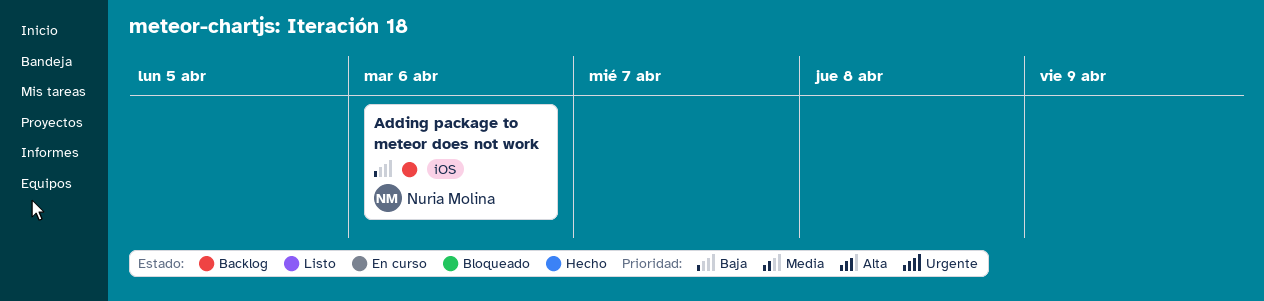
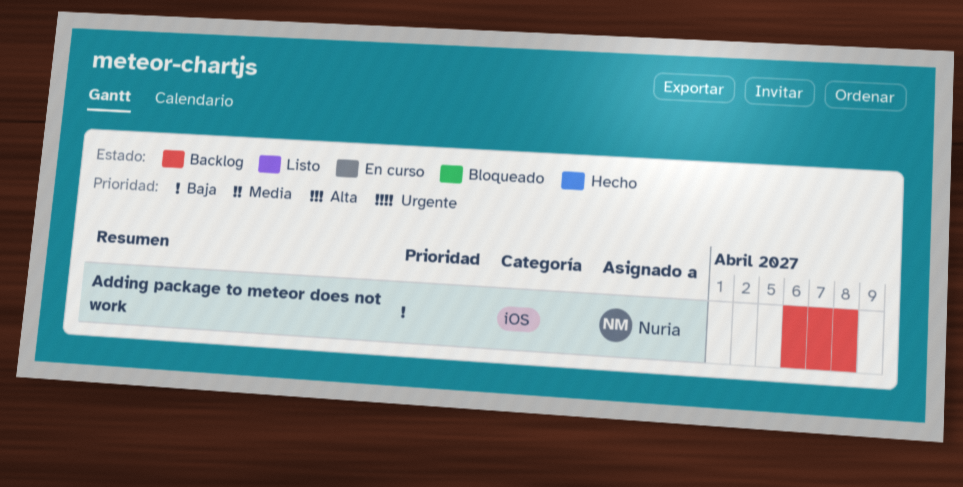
Adding package to meteor does not work, due: Apr 6 -> Apr 8

